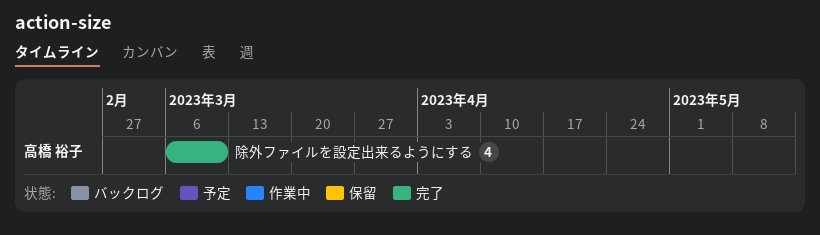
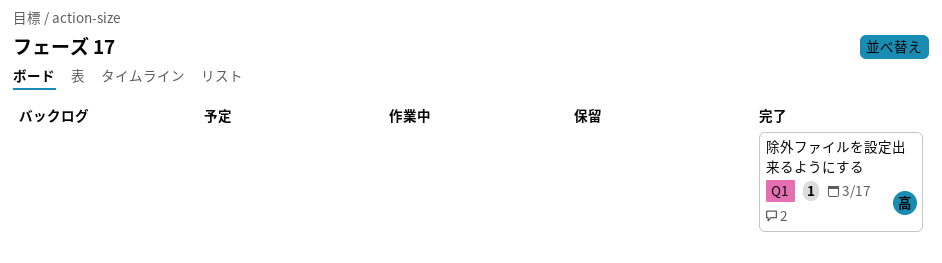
除外ファイルを設定出来るようにする, estimate: 4 -> 1
除外ファイルを設定出来るようにする, due: Mar 10 -> Mar 17

